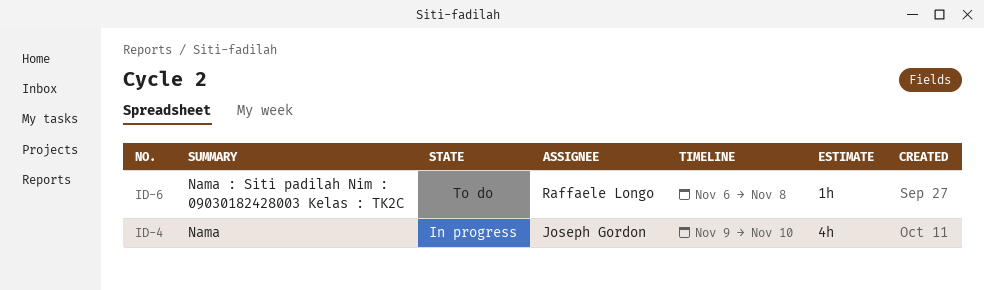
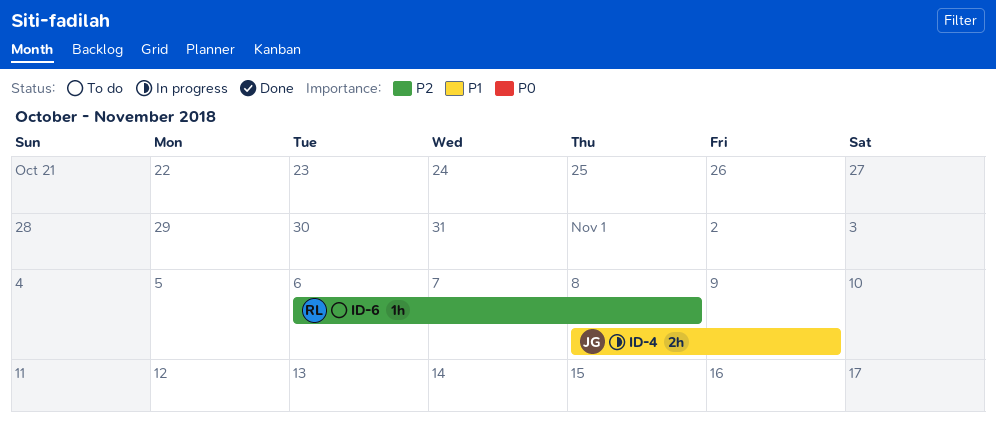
ID-4, estimate: 4h -> 2h
ID-4, start: Nov 9 -> Nov 8
ID-4, due: Nov 10 -> Nov 9

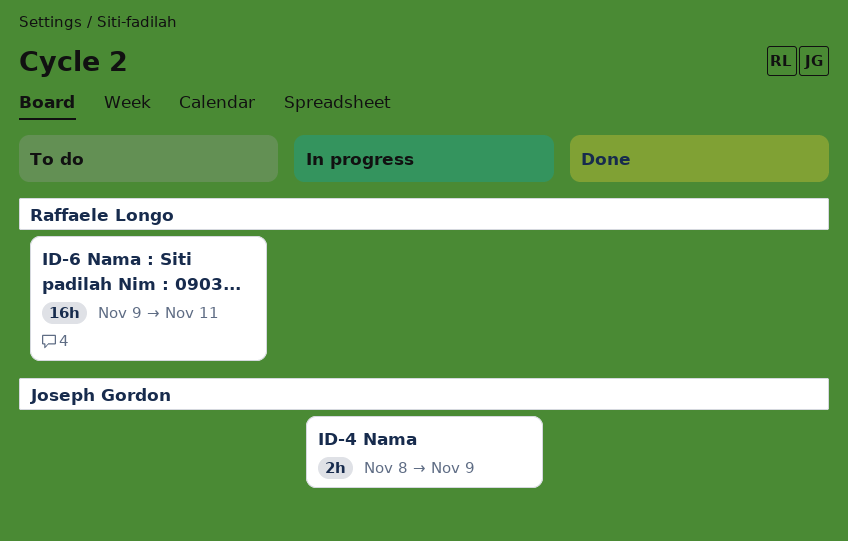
ID-6, estimate: 1h -> 16h
ID-6, start: Nov 6 -> Nov 9
ID-6, due: Nov 8 -> Nov 11

